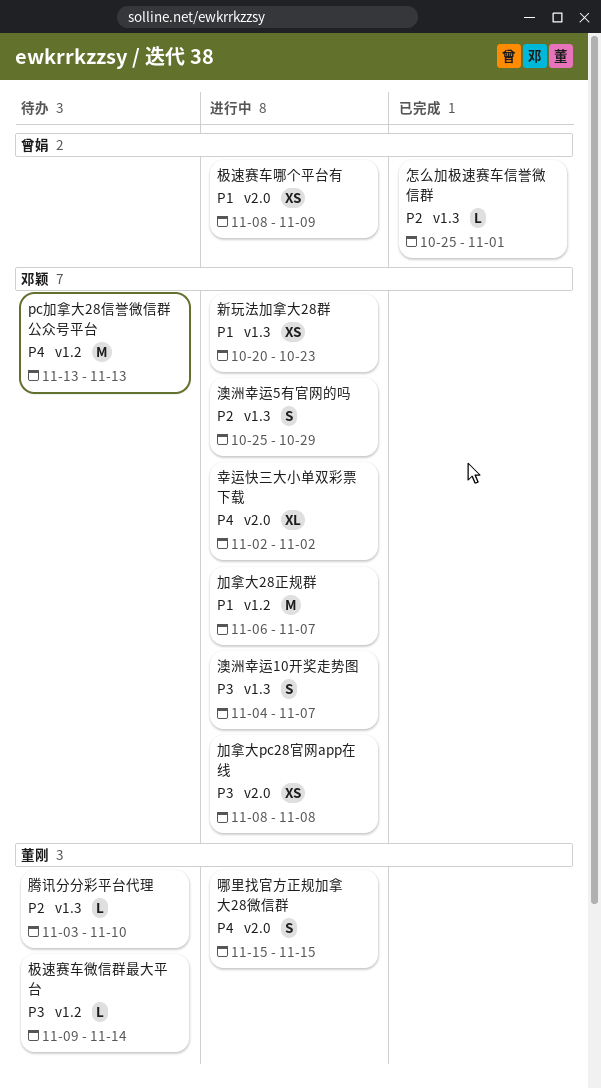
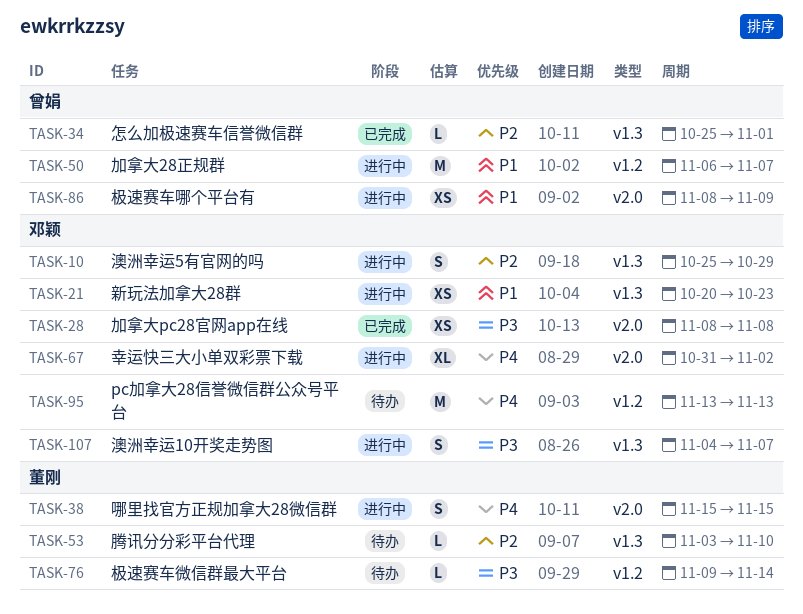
加拿大28正规群, owner: 邓颖 -> 曾娟
加拿大pc28官网app在线, status: 进行中 -> 已完成
幸运快三大小单双彩票下载, start: Nov 2 -> Oct 31

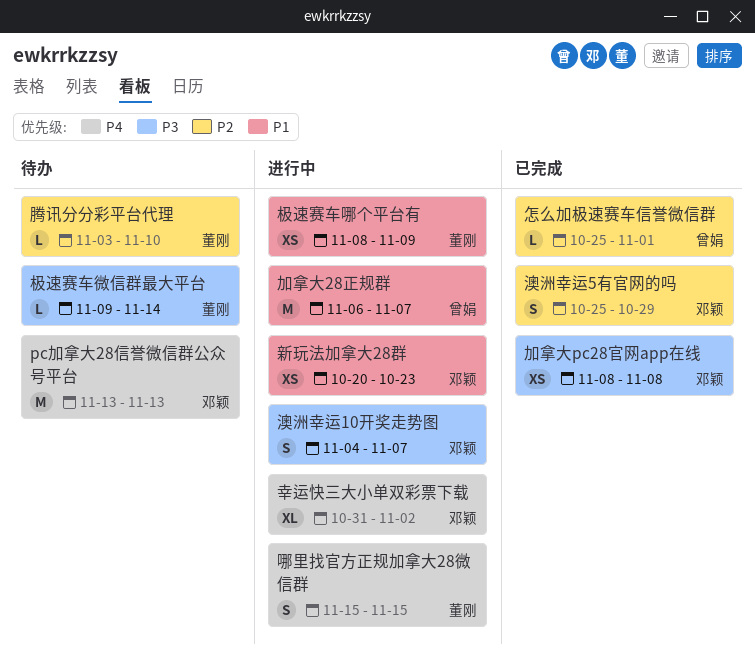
极速赛车哪个平台有, owner: 曾娟 -> 董刚
澳洲幸运5有官网的吗, status: 进行中 -> 已完成

